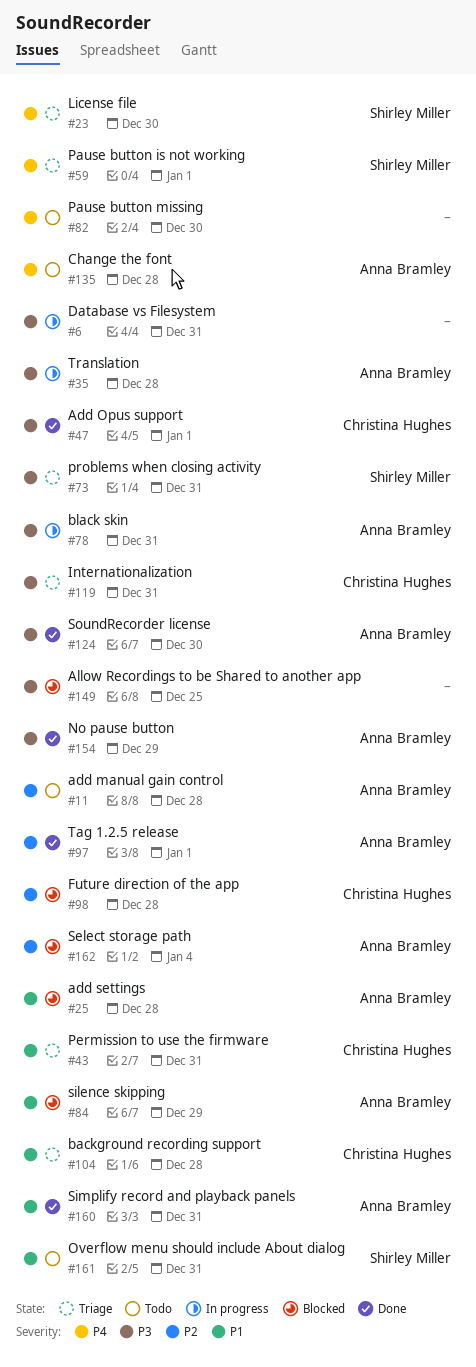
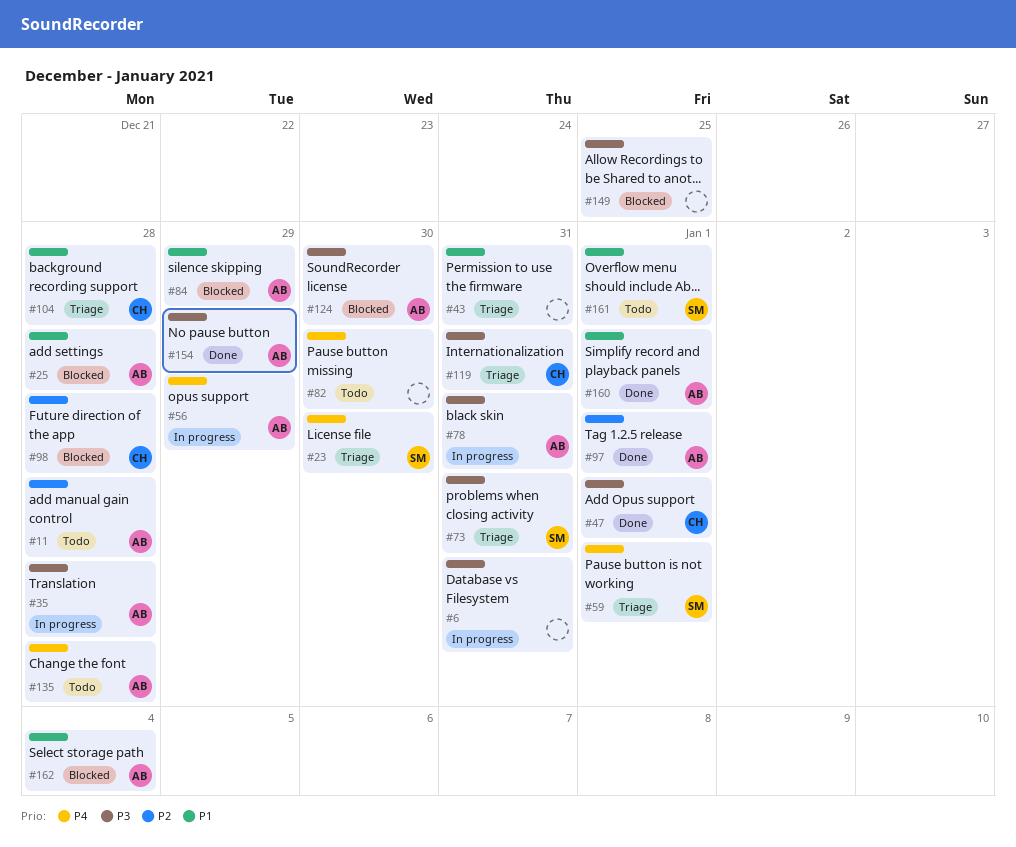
#43, owner: Christina Hughes -> none
#56: none -> present
#124, status: Done -> Blocked
#160, due: Dec 31 -> Jan 1
#161, due: Dec 31 -> Jan 1
#162, priority: P2 -> P1

